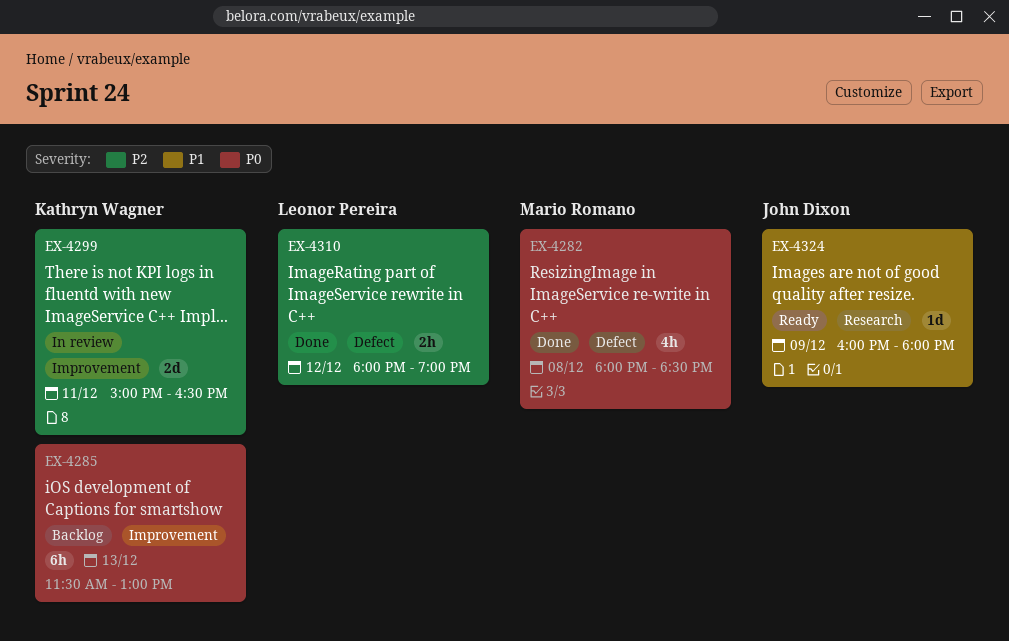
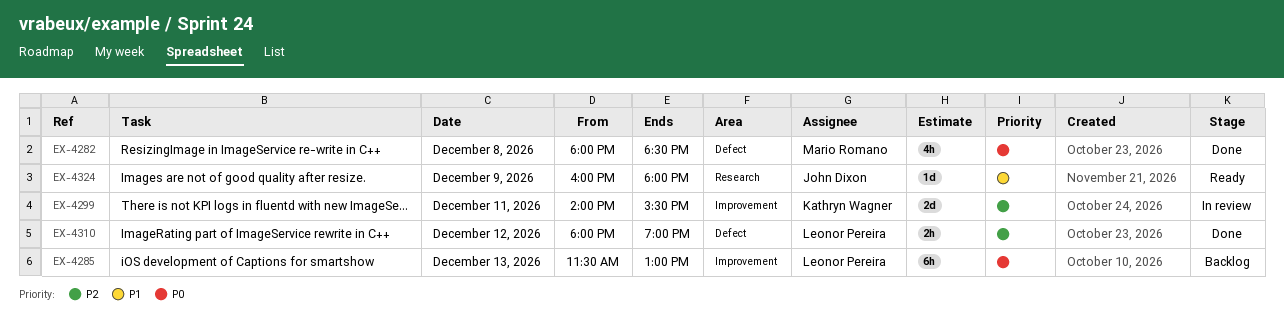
EX-4285, owner: Kathryn Wagner -> Leonor Pereira
EX-4299, begins: 15:00 -> 14:00
EX-4299, ends: 16:30 -> 15:30

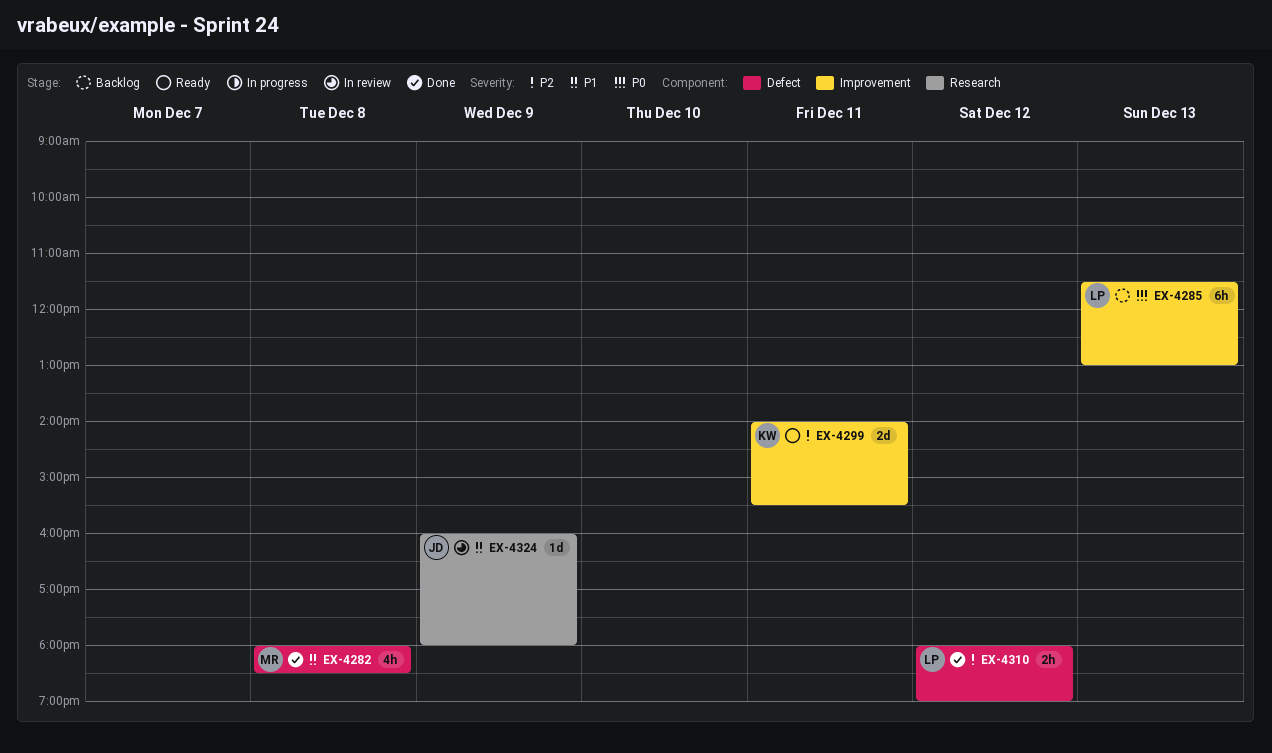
EX-4282, priority: P0 -> P1
EX-4299, status: In review -> Ready
EX-4324, status: Ready -> In review

